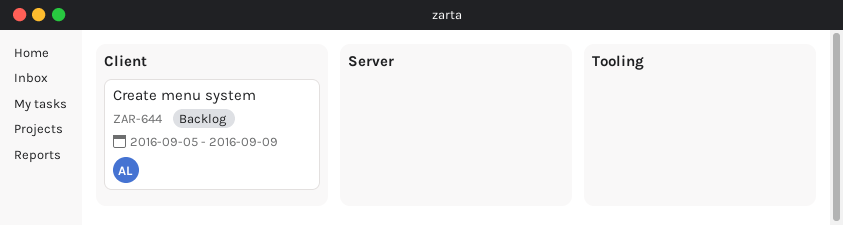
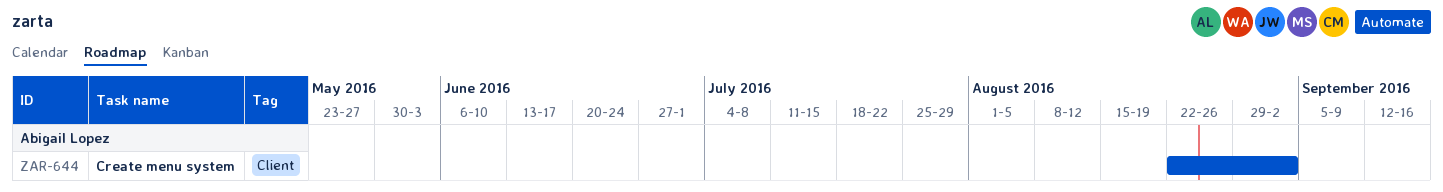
ZAR-644, start: Sep 5 -> Aug 22
ZAR-644, due: Sep 9 -> Sep 2

